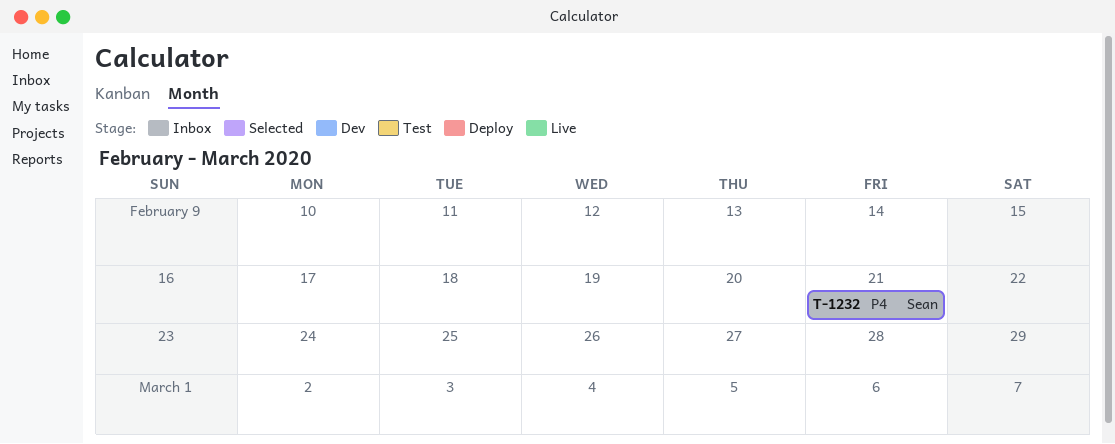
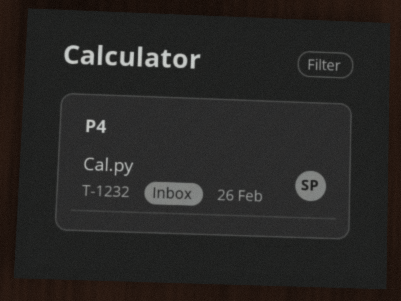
T-1232, due: Feb 21 -> Feb 26

